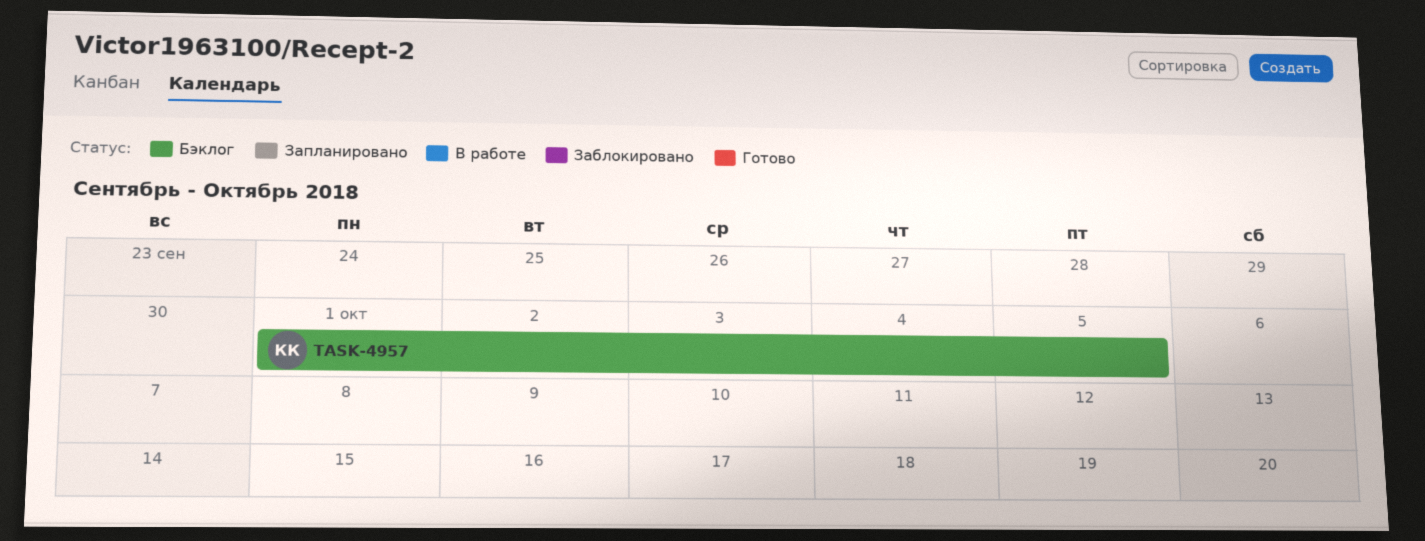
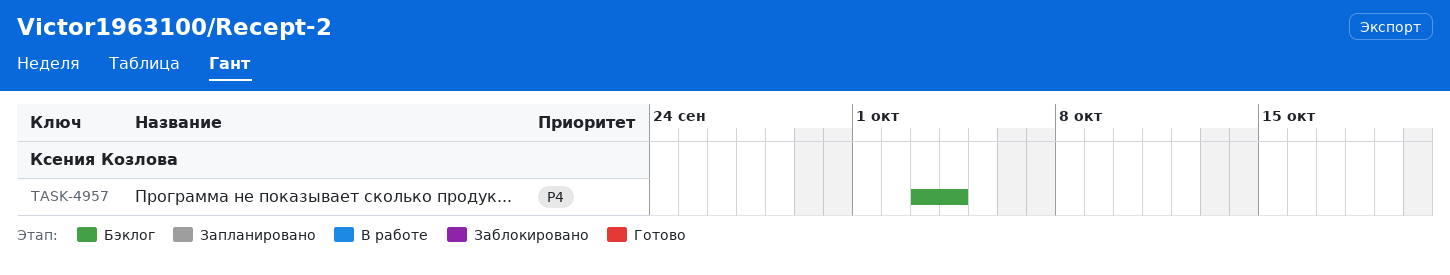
TASK-4957, start: Oct 1 -> Oct 3
TASK-4957, due: Oct 5 -> Oct 4

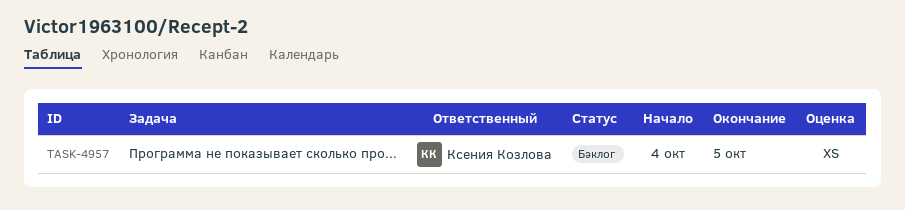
TASK-4957, start: Oct 3 -> Oct 4
TASK-4957, due: Oct 4 -> Oct 5

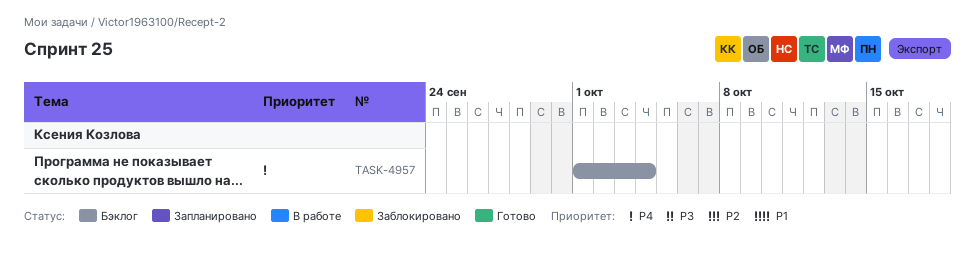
TASK-4957, start: Oct 4 -> Oct 1
TASK-4957, due: Oct 5 -> Oct 4

